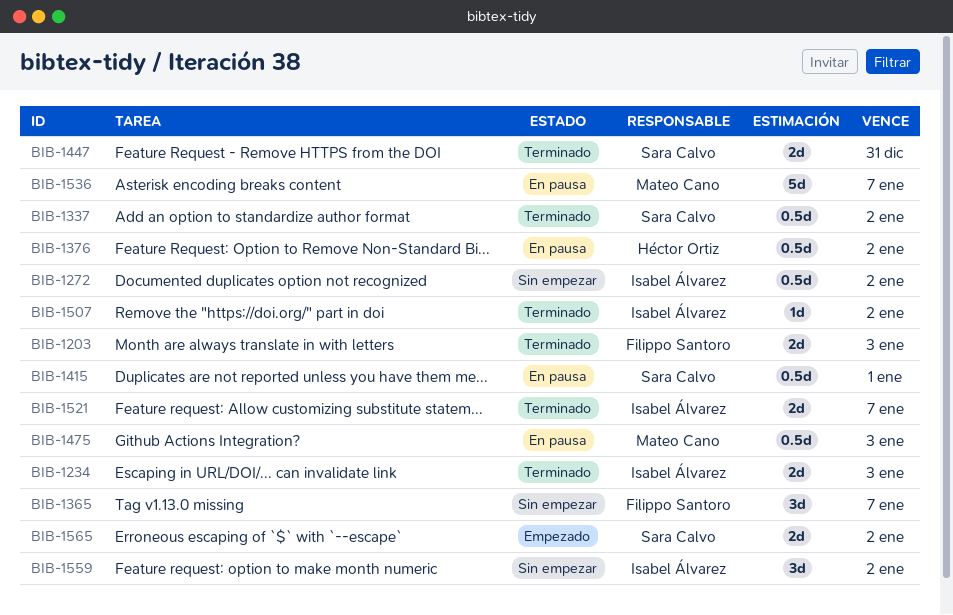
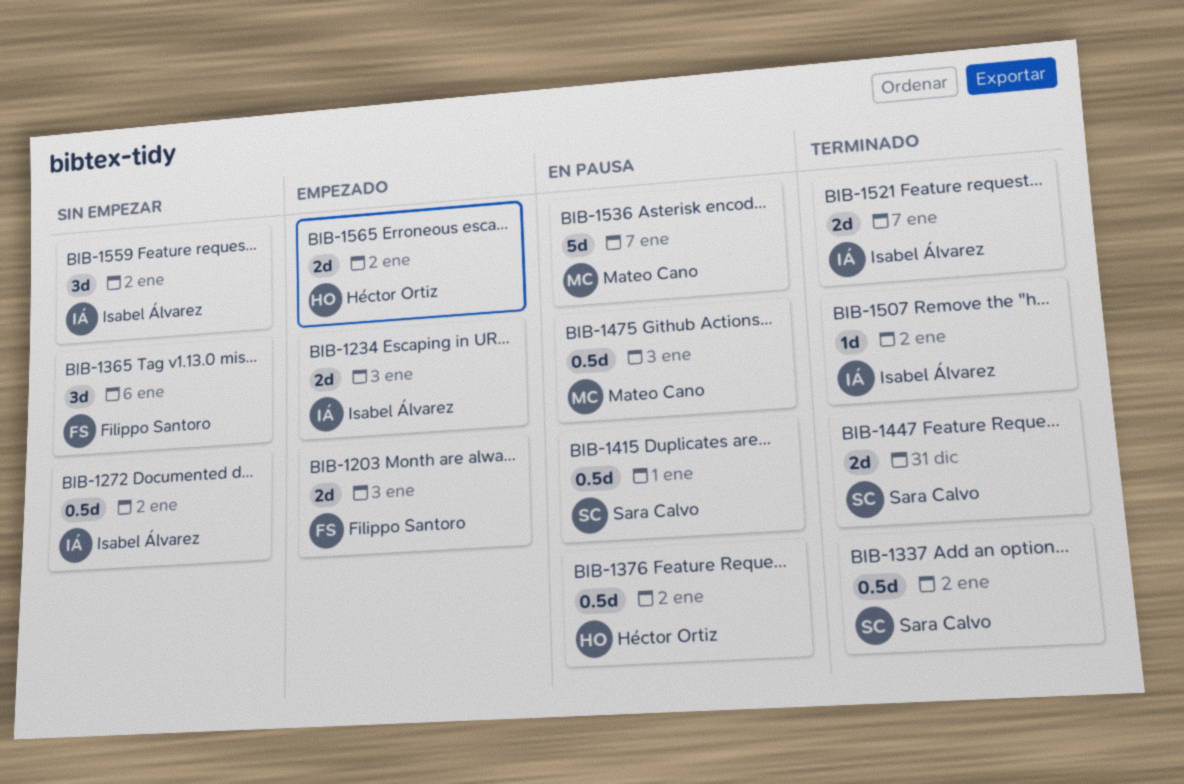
BIB-1203, status: Terminado -> Empezado
BIB-1234, status: Terminado -> Empezado
BIB-1365, due: Jan 7 -> Jan 6
BIB-1565, owner: Sara Calvo -> Héctor Ortiz

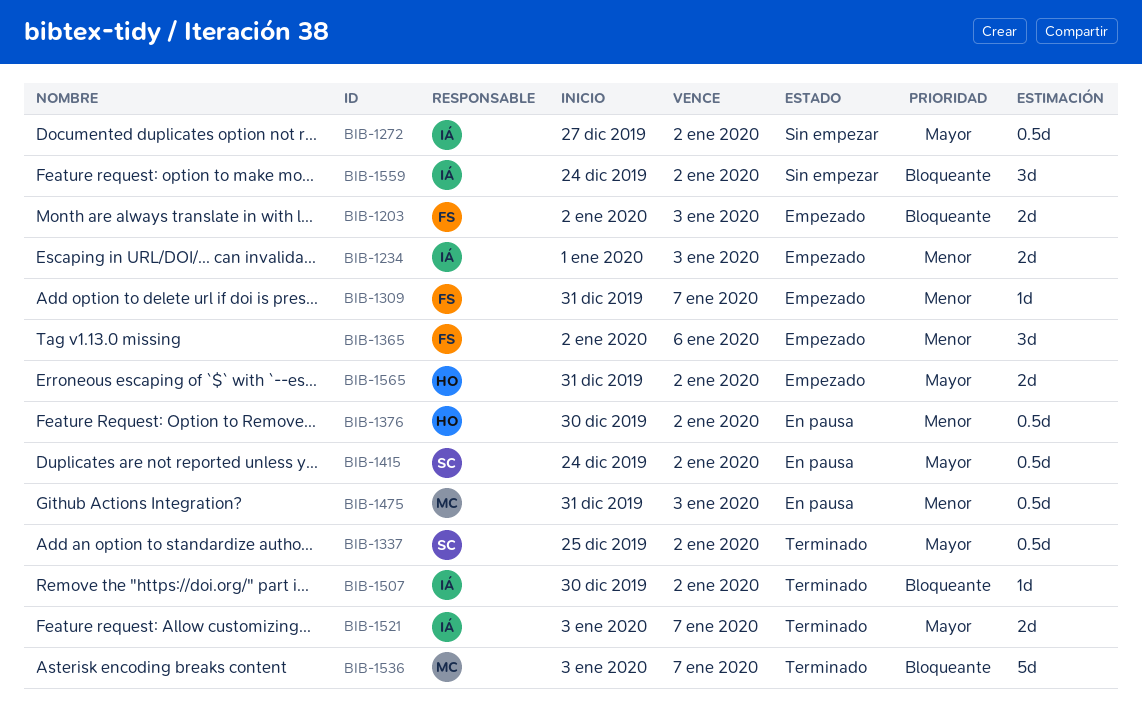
BIB-1309: none -> present
BIB-1365, status: Sin empezar -> Empezado
BIB-1415, due: Jan 1 -> Jan 2
BIB-1447: present -> none
BIB-1536, status: En pausa -> Terminado

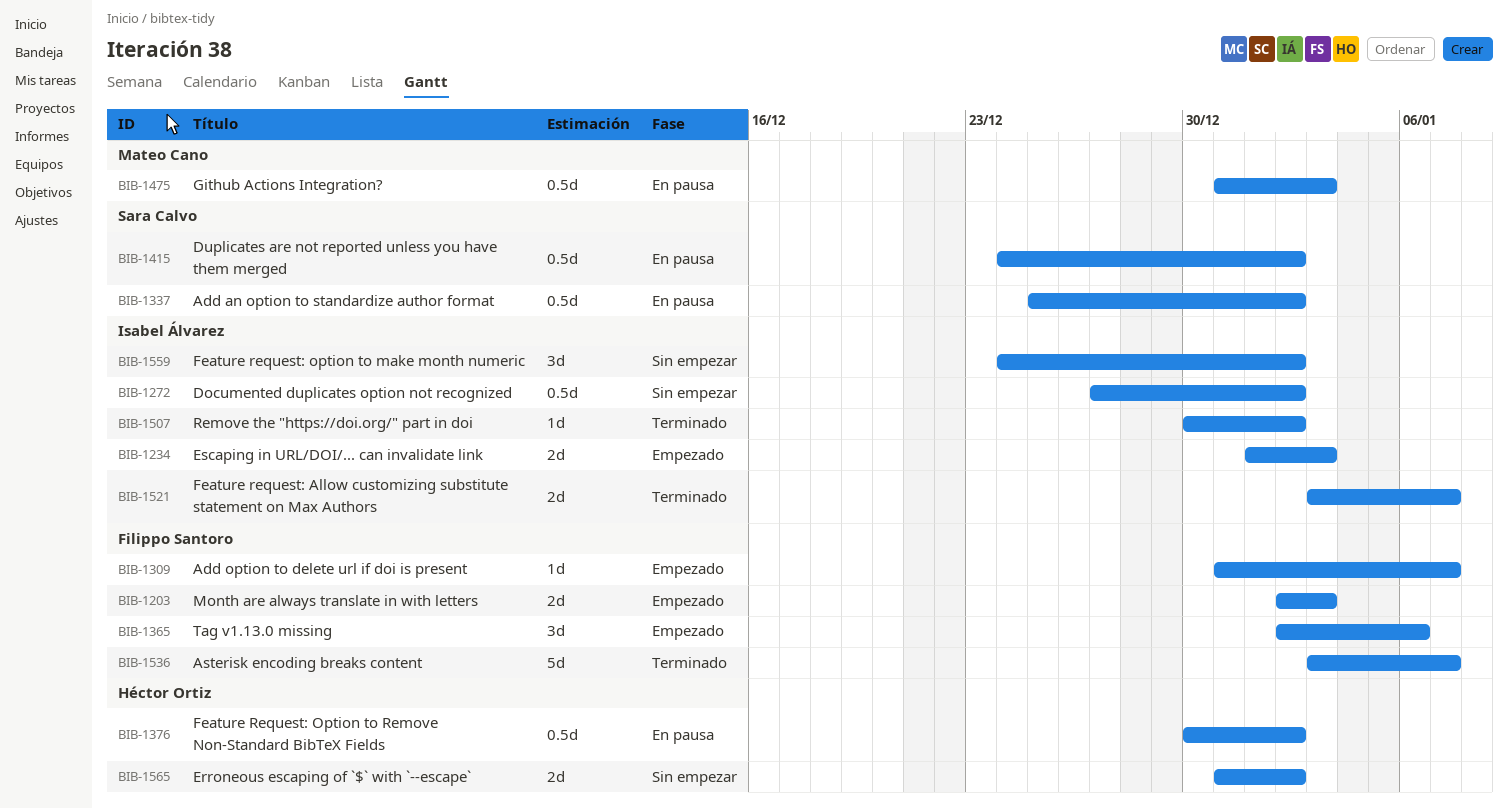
BIB-1337, status: Terminado -> En pausa
BIB-1536, owner: Mateo Cano -> Filippo Santoro
BIB-1565, status: Empezado -> Sin empezar

